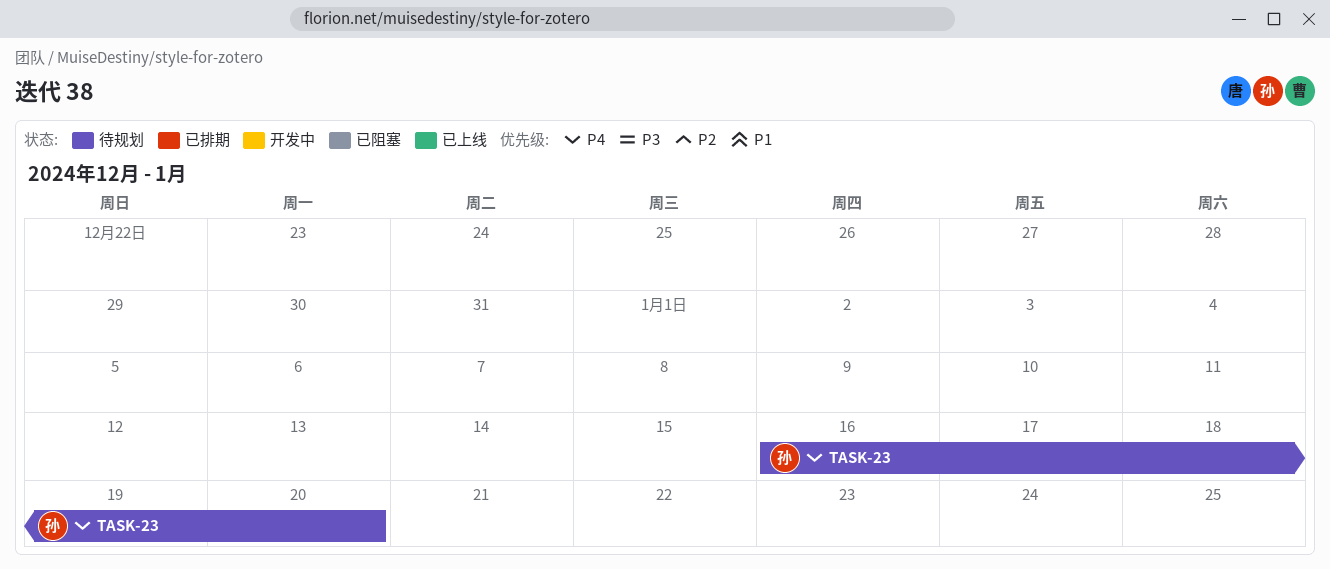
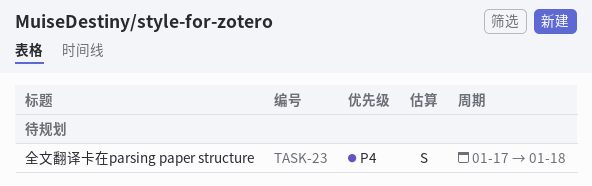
TASK-23, start: Jan 16 -> Jan 17
TASK-23, due: Jan 20 -> Jan 18

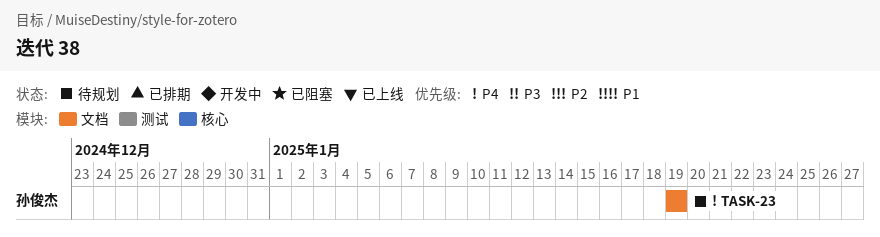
TASK-23, start: Jan 17 -> Jan 19
TASK-23, due: Jan 18 -> Jan 19

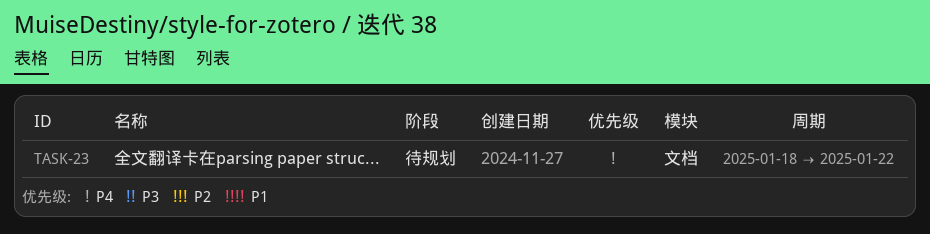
TASK-23, start: Jan 19 -> Jan 18
TASK-23, due: Jan 19 -> Jan 22

